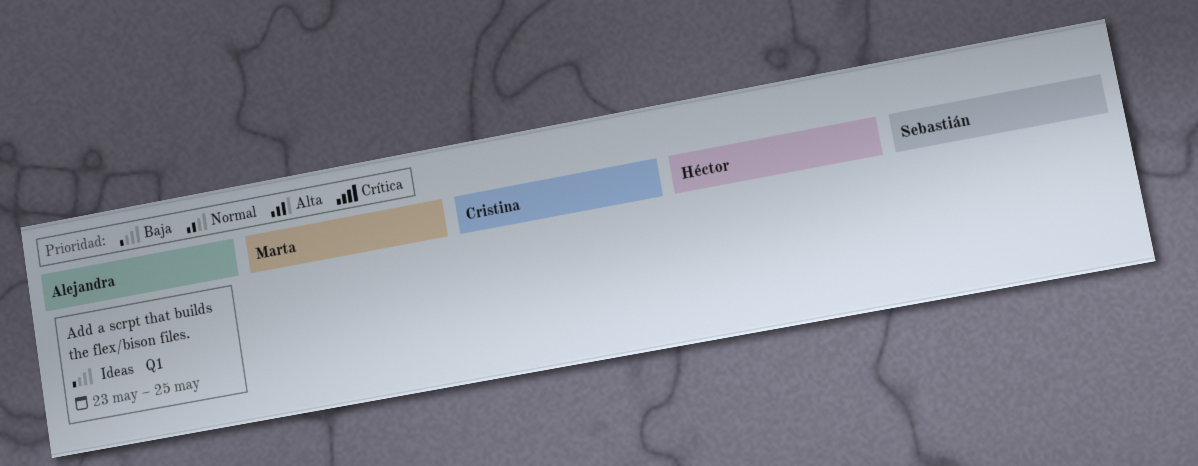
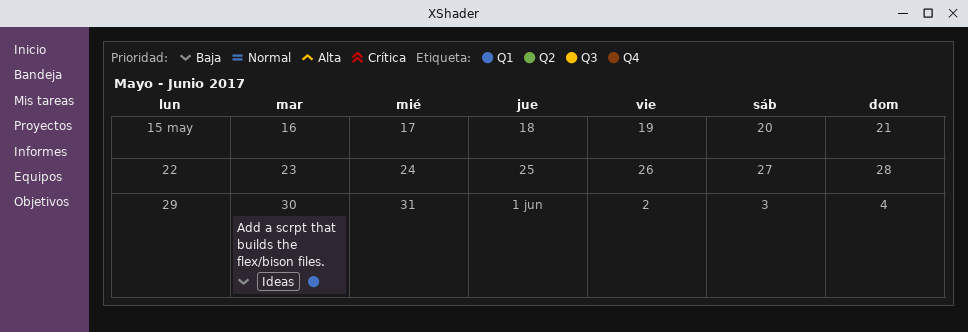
Add a scrpt that builds the flex/bison files., due: May 25 -> May 30

